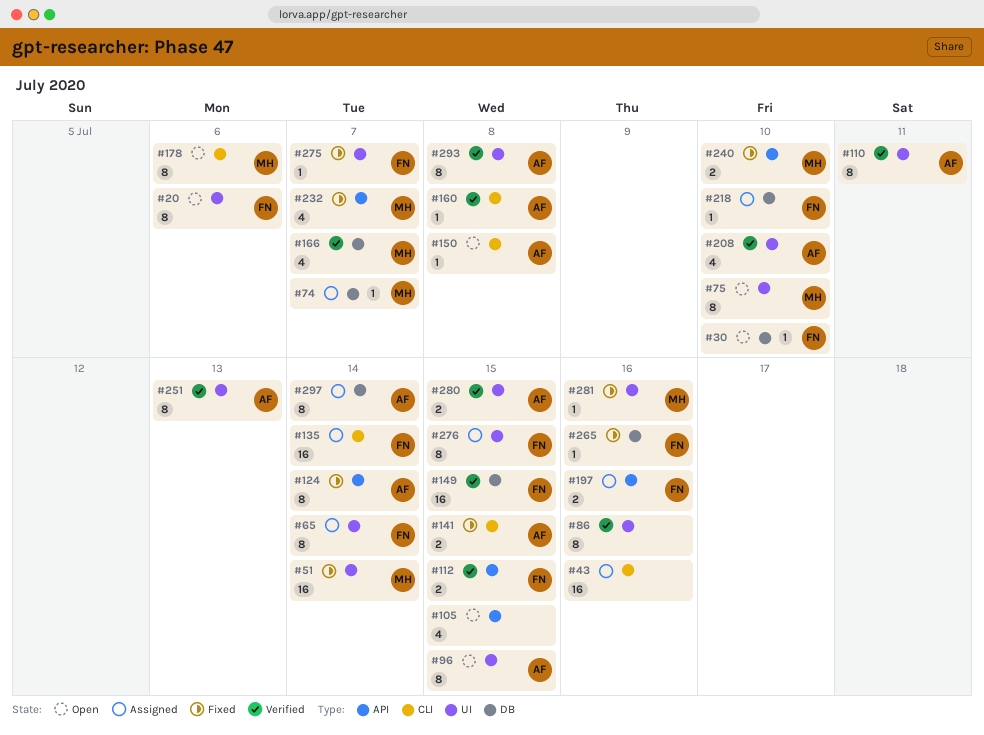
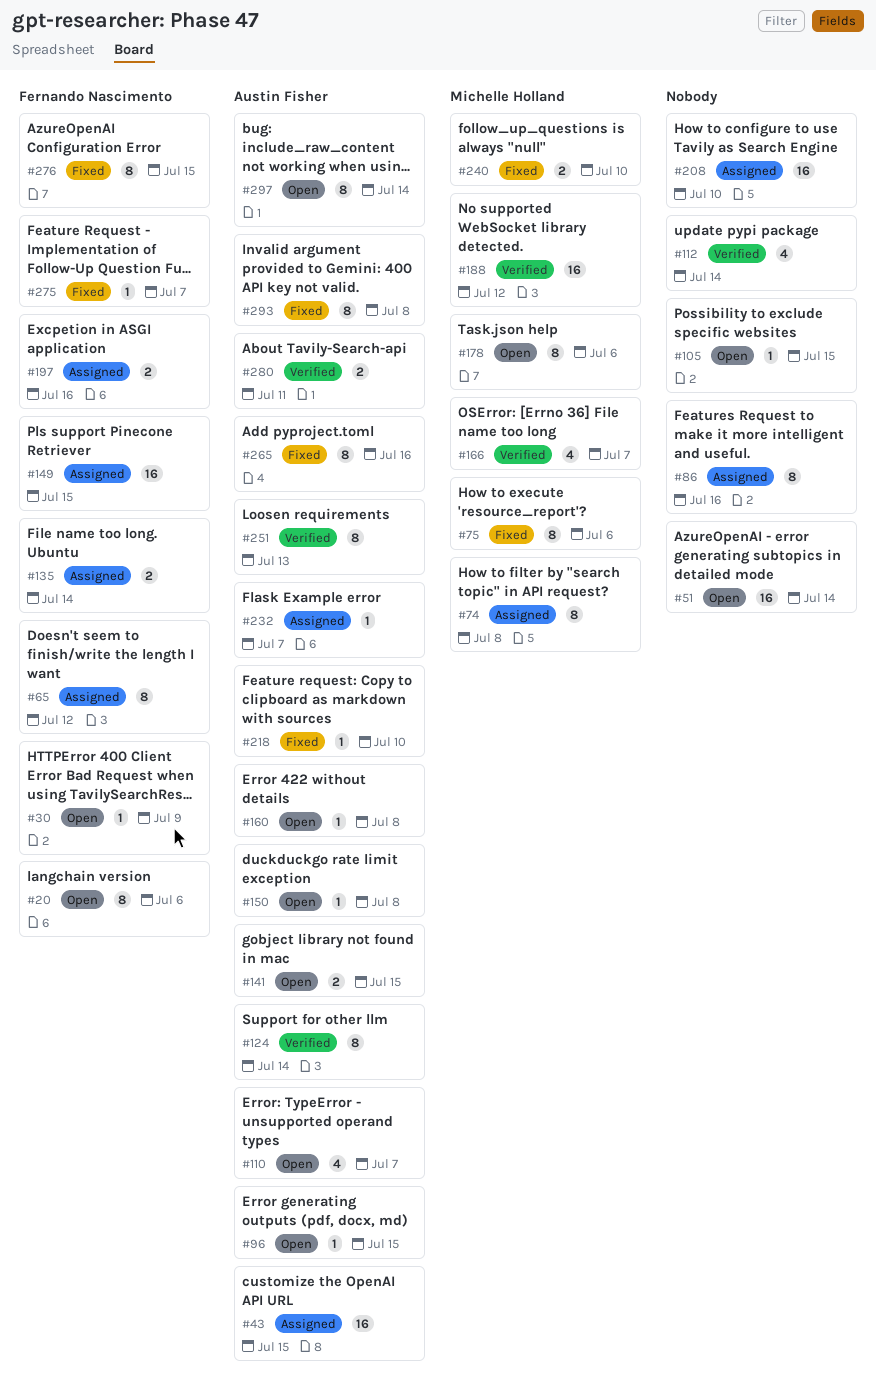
#30, due: Jul 10 -> Jul 9
#43, owner: none -> Austin Fisher
#43, due: Jul 16 -> Jul 15
#51, status: Fixed -> Open
#51, owner: Michelle Holland -> none
#65, due: Jul 14 -> Jul 12
#74, estimate: 1 -> 8
#74, due: Jul 7 -> Jul 8
#75, status: Open -> Fixed
#75, due: Jul 10 -> Jul 6
#86, status: Verified -> Assigned
#96, estimate: 8 -> 1
#105, estimate: 4 -> 1
#110, status: Verified -> Open
#110, estimate: 8 -> 4
#110, due: Jul 11 -> Jul 7
#112, owner: Fernando Nascimento -> none
#112, estimate: 2 -> 4
#112, due: Jul 15 -> Jul 14
#124, status: Fixed -> Verified
#135, estimate: 16 -> 2
#141, status: Fixed -> Open
#149, status: Verified -> Assigned
#160, status: Verified -> Open
#188: none -> present
#208, status: Verified -> Assigned
#208, owner: Austin Fisher -> none
#208, estimate: 4 -> 16
#218, status: Assigned -> Fixed
#218, owner: Fernando Nascimento -> Austin Fisher
#232, status: Fixed -> Assigned
#232, owner: Michelle Holland -> Austin Fisher
#232, estimate: 4 -> 1
#265, owner: Fernando Nascimento -> Austin Fisher
#265, estimate: 1 -> 8
#276, status: Assigned -> Fixed
#280, due: Jul 15 -> Jul 11
#281: present -> none
#293, status: Verified -> Fixed
#297, status: Assigned -> Open

